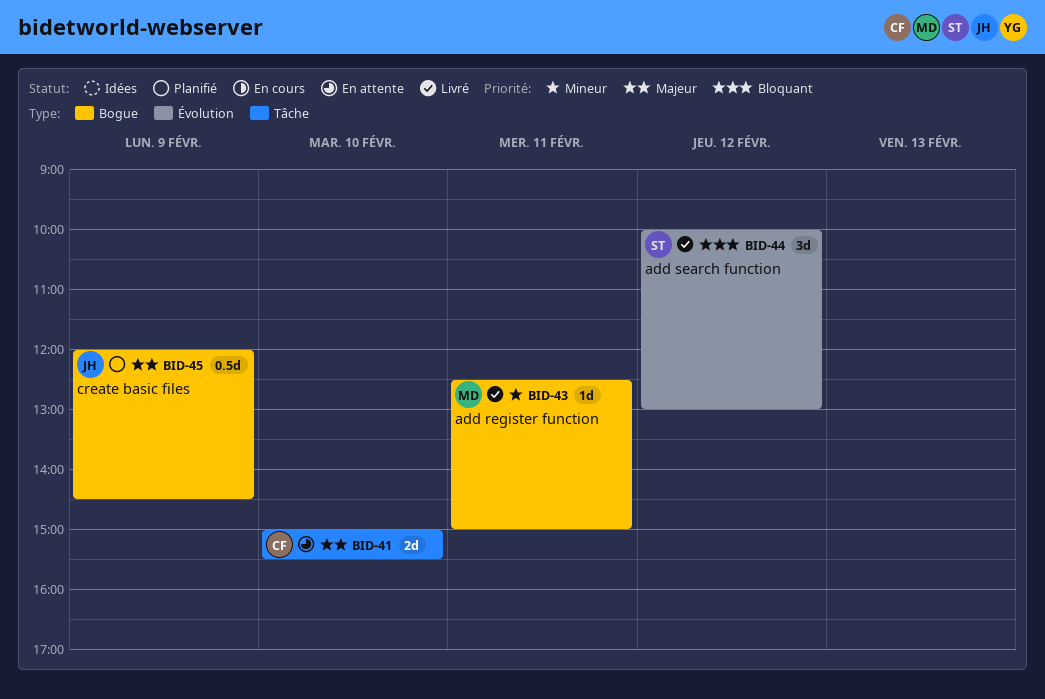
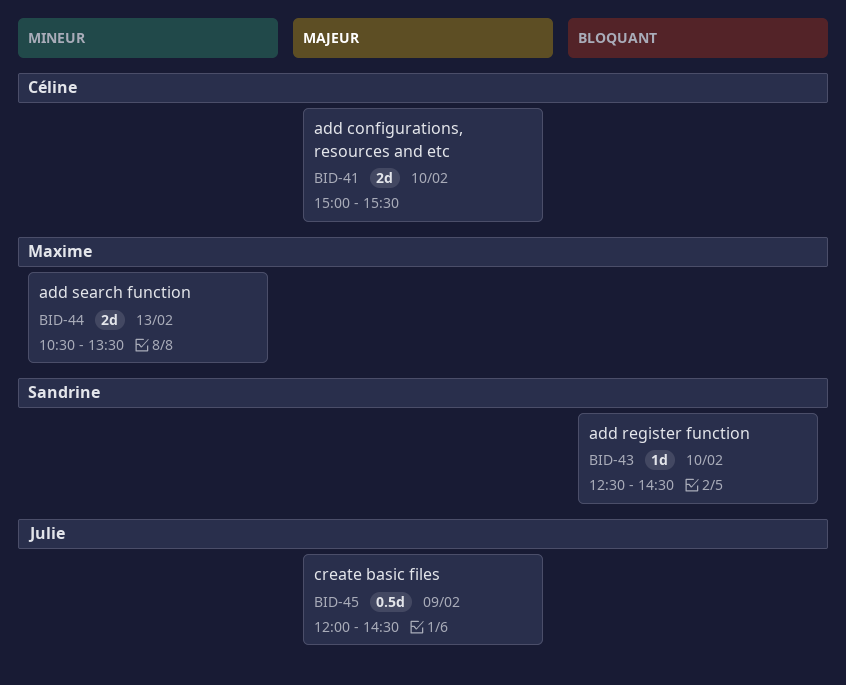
BID-43, owner: Maxime -> Sandrine
BID-43, priority: Mineur -> Bloquant
BID-43, day: Feb 11 -> Feb 10
BID-43, ends: 15:00 -> 14:30
BID-44, owner: Sandrine -> Maxime
BID-44, priority: Bloquant -> Mineur
BID-44, estimate: 3d -> 2d
BID-44, day: Feb 12 -> Feb 13
BID-44, begins: 10:00 -> 10:30
BID-44, ends: 13:00 -> 13:30

